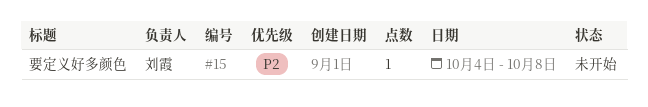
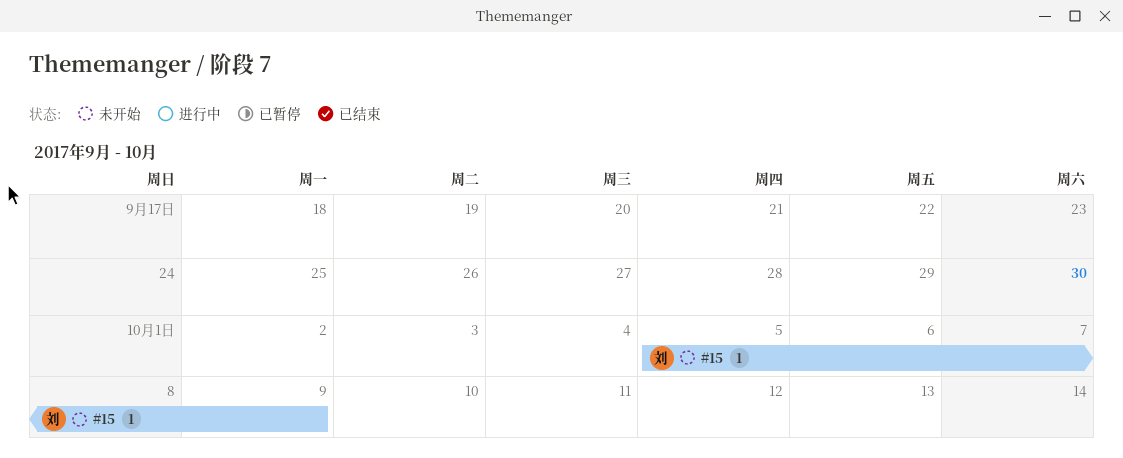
#15, start: Oct 4 -> Oct 5
#15, due: Oct 8 -> Oct 9

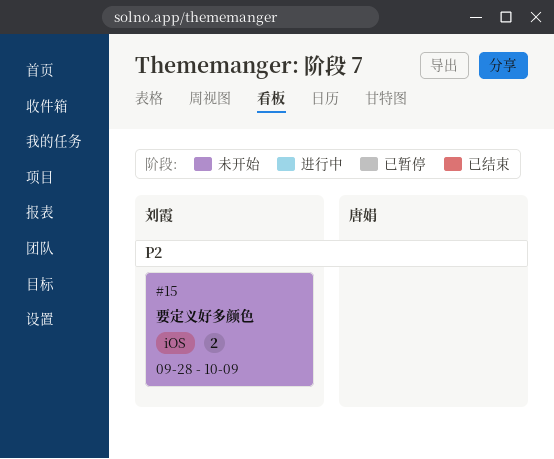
#15, estimate: 1 -> 2
#15, start: Oct 5 -> Sep 28

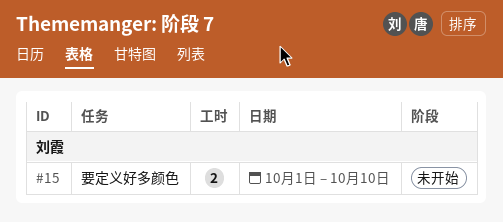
#15, start: Sep 28 -> Oct 1
#15, due: Oct 9 -> Oct 10

